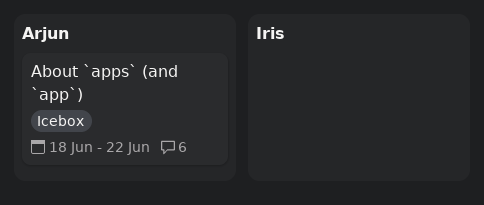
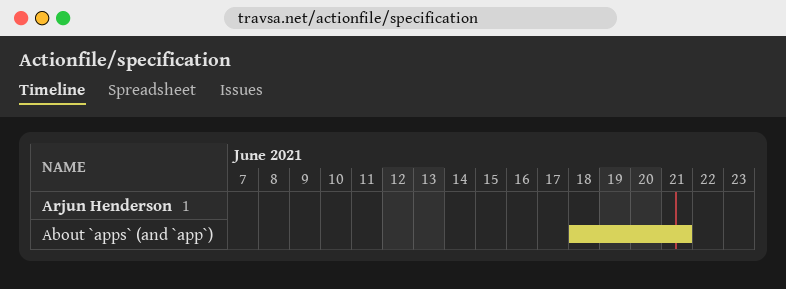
About `apps` (and `app`), due: Jun 22 -> Jun 21

